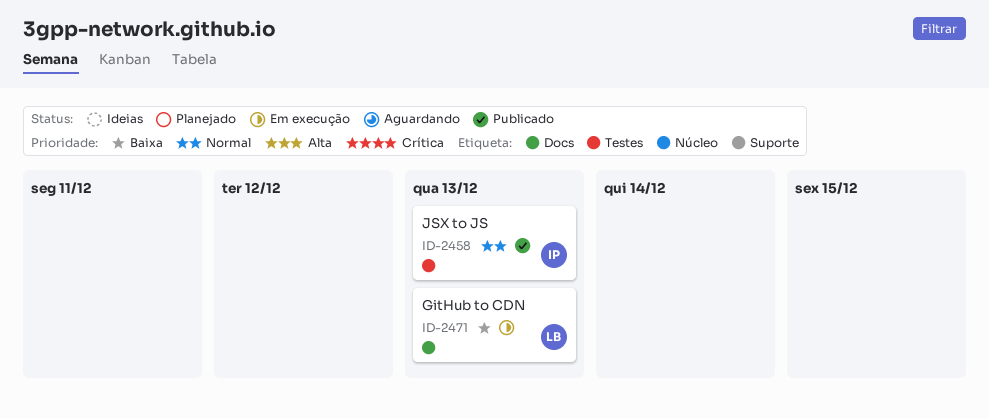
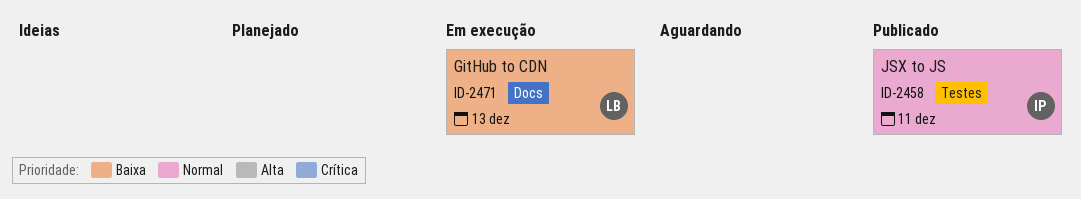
ID-2458, due: Dec 13 -> Dec 11

